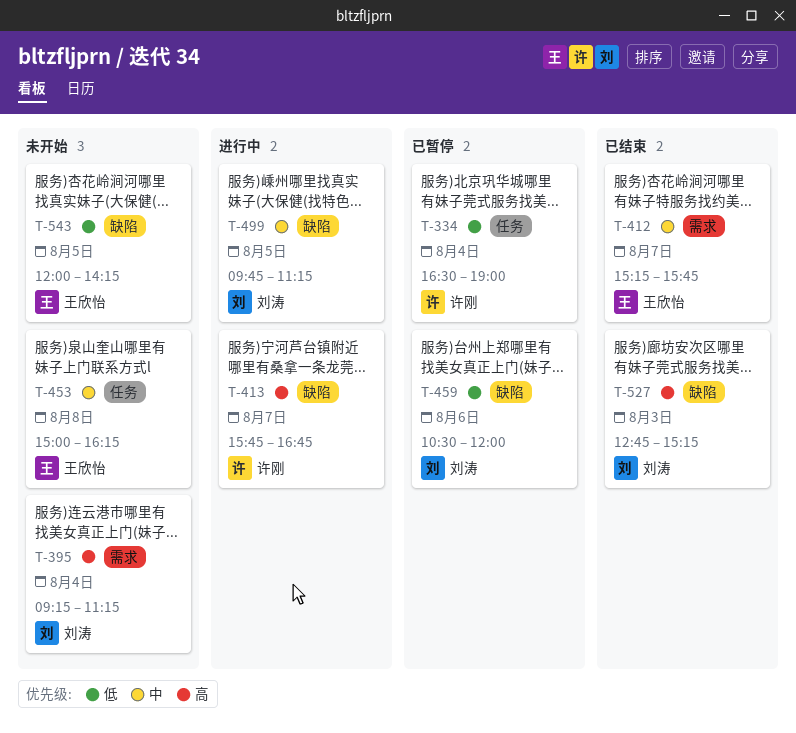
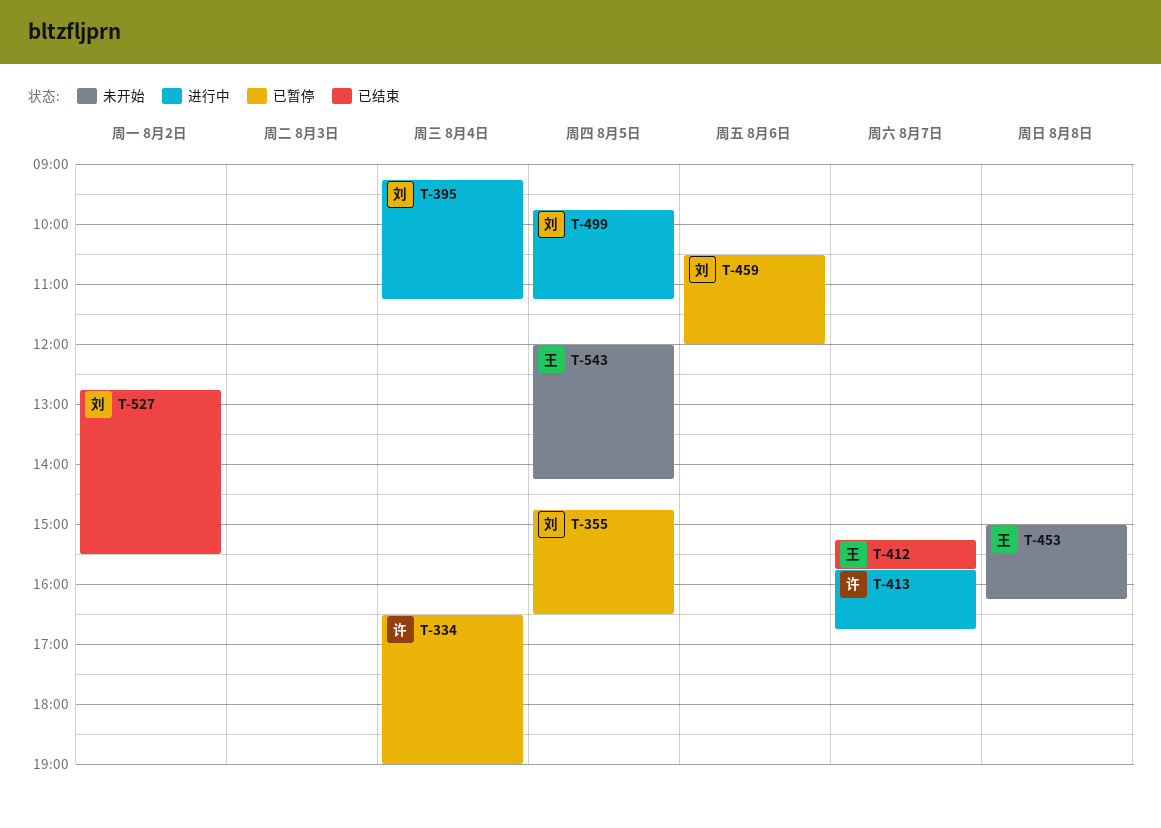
T-355: none -> present
T-395, status: 未开始 -> 进行中
T-527, day: Aug 3 -> Aug 2
T-527, ends: 15:15 -> 15:30

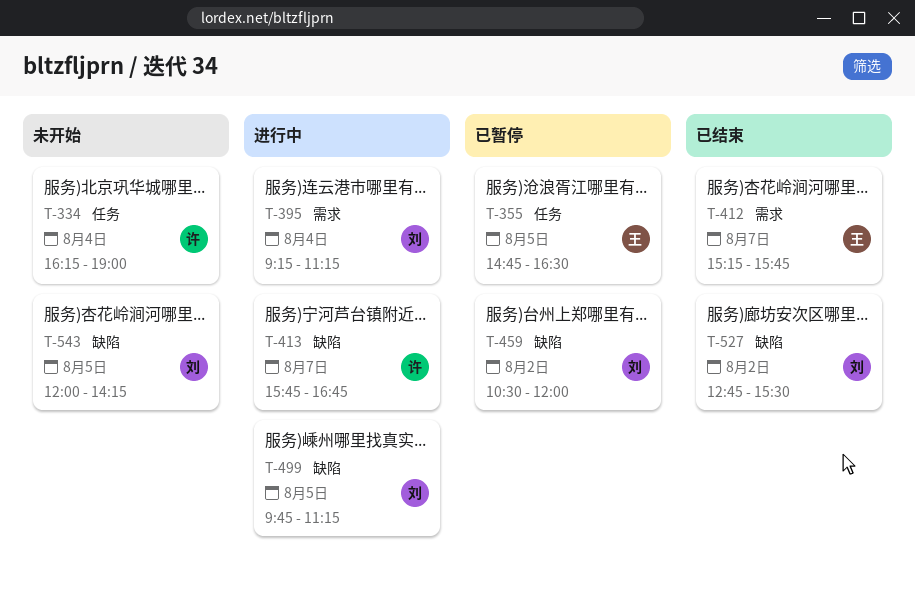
T-334, status: 已暂停 -> 未开始
T-334, begins: 16:30 -> 16:15
T-355, owner: 刘 -> 王
T-453: present -> none
T-459, day: Aug 6 -> Aug 2
T-543, owner: 王 -> 刘

